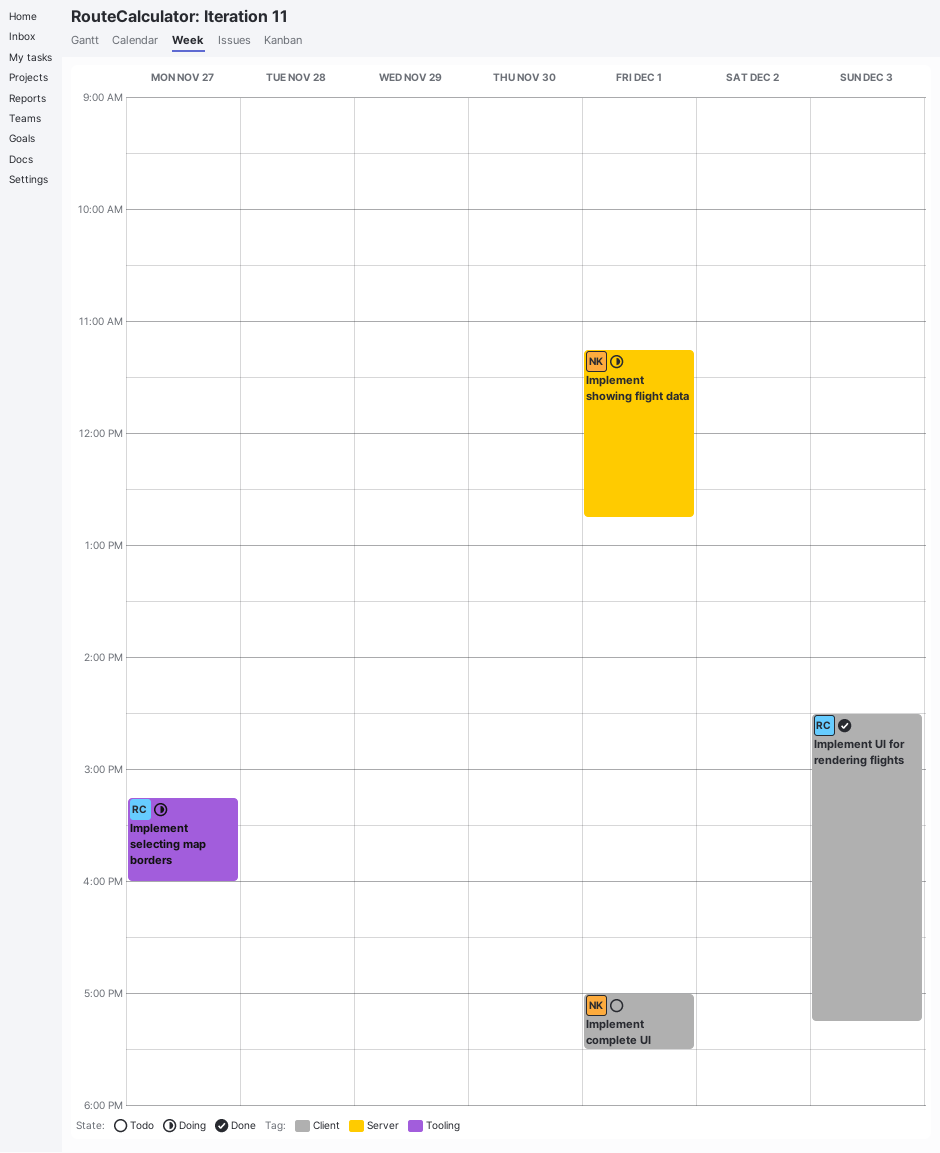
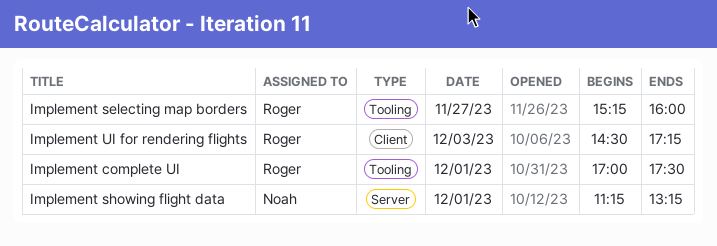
Implement complete UI, owner: Noah -> Roger
Implement complete UI, label: Client -> Tooling
Implement showing flight data, ends: 12:45 -> 13:15

